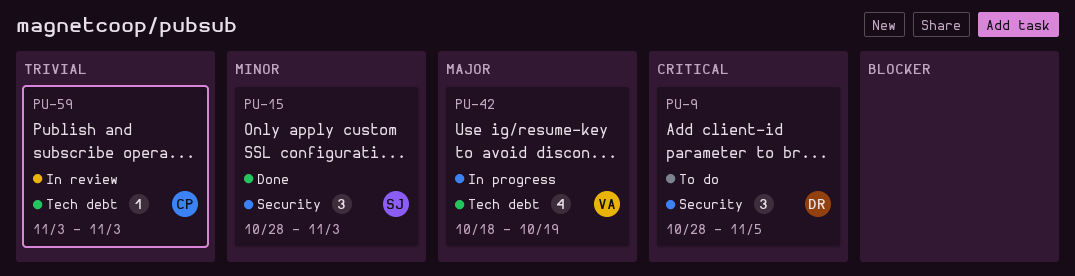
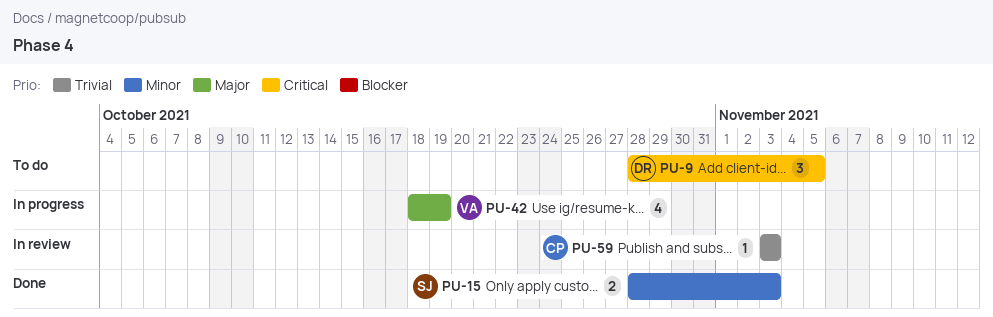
PU-15, estimate: 3 -> 2

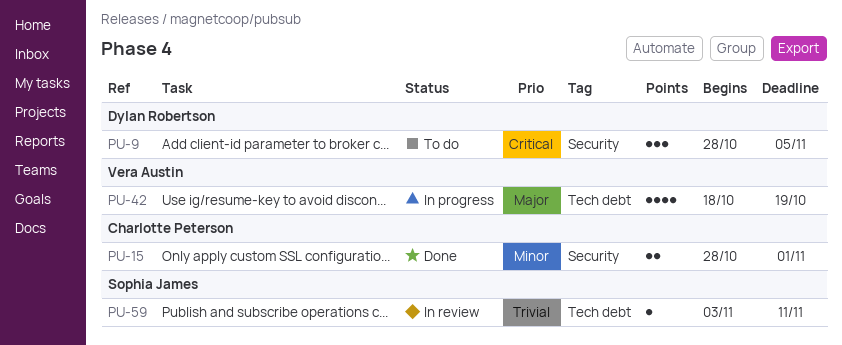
PU-15, owner: Sophia James -> Charlotte Peterson
PU-15, due: Nov 3 -> Nov 1
PU-59, owner: Charlotte Peterson -> Sophia James
PU-59, due: Nov 3 -> Nov 11

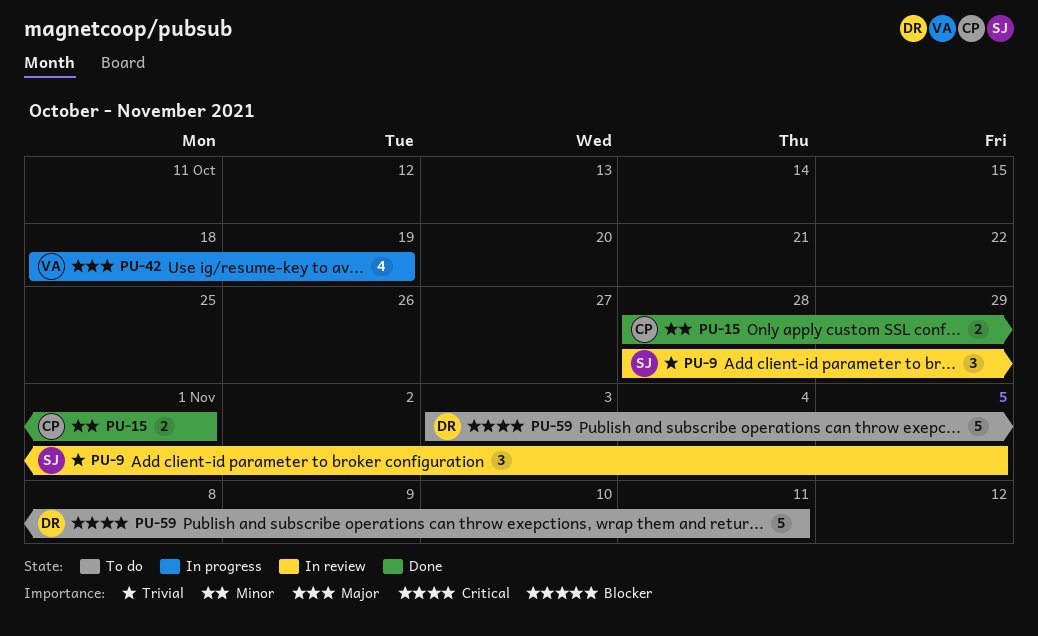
PU-9, status: To do -> In review
PU-9, owner: Dylan Robertson -> Sophia James
PU-9, priority: Critical -> Trivial
PU-59, status: In review -> To do
PU-59, owner: Sophia James -> Dylan Robertson
PU-59, priority: Trivial -> Critical
PU-59, estimate: 1 -> 5

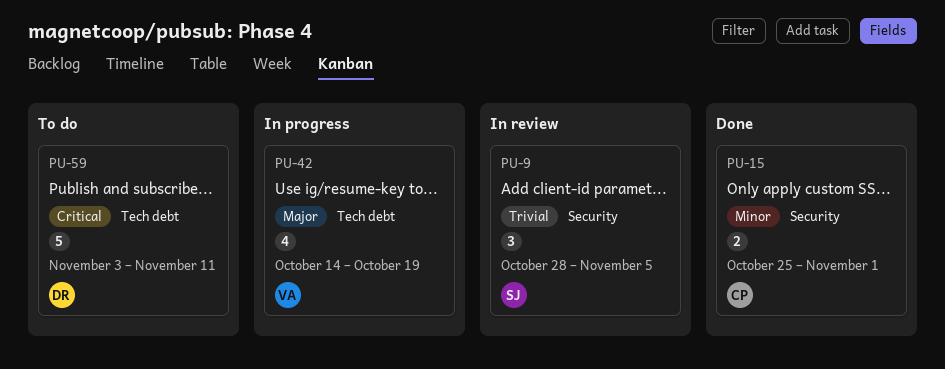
PU-15, start: Oct 28 -> Oct 25
PU-42, start: Oct 18 -> Oct 14

